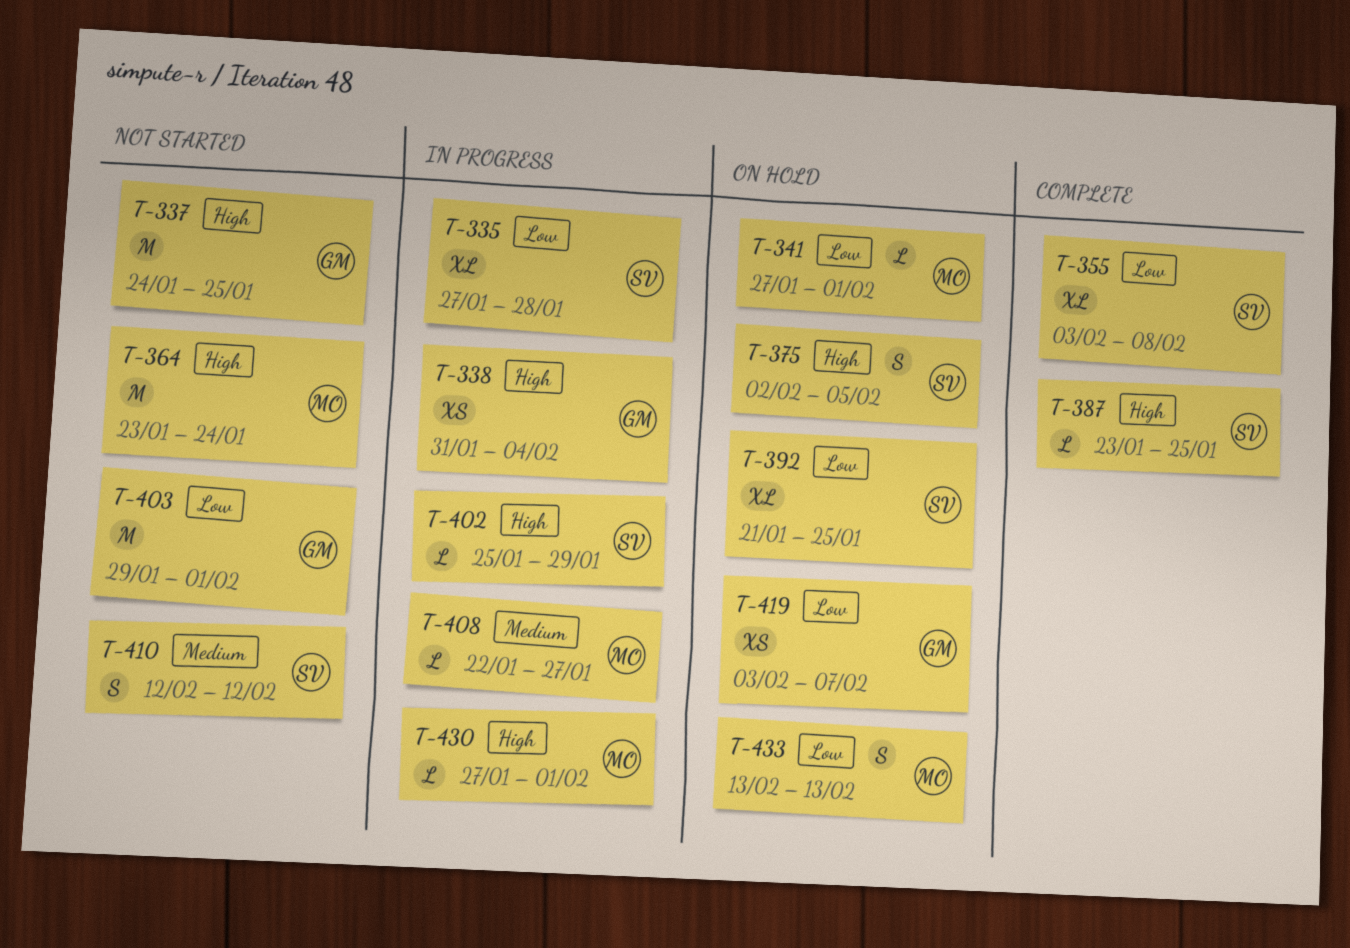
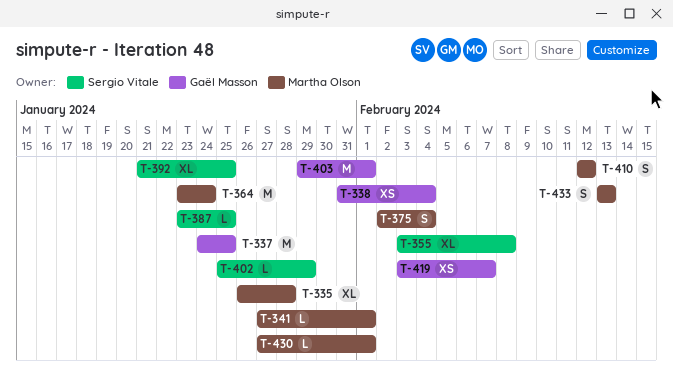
T-335, owner: Sergio Vitale -> Martha Olson
T-335, start: Jan 27 -> Jan 26
T-375, owner: Sergio Vitale -> Martha Olson
T-375, due: Feb 5 -> Feb 4
T-408: present -> none
T-410, owner: Sergio Vitale -> Martha Olson

